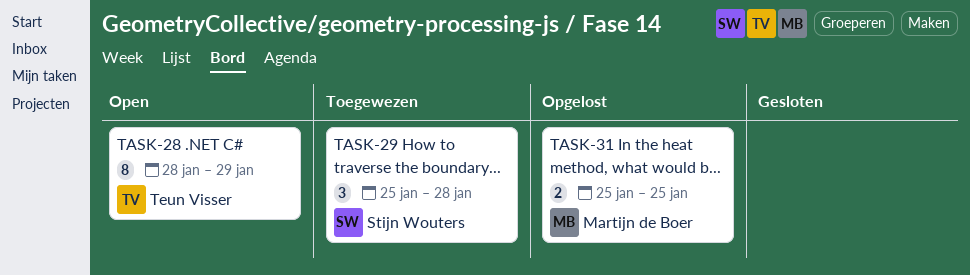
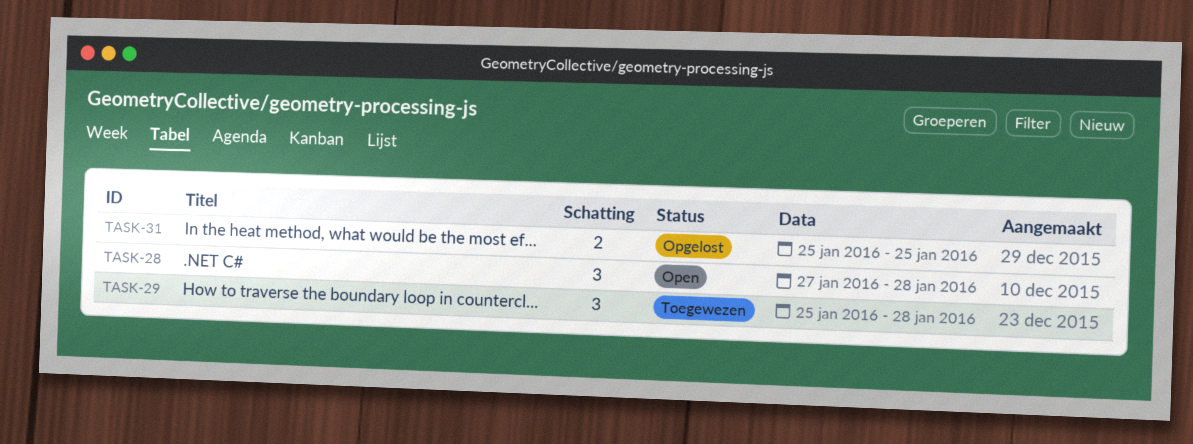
TASK-28, estimate: 8 -> 3
TASK-28, start: Jan 28 -> Jan 27
TASK-28, due: Jan 29 -> Jan 28

